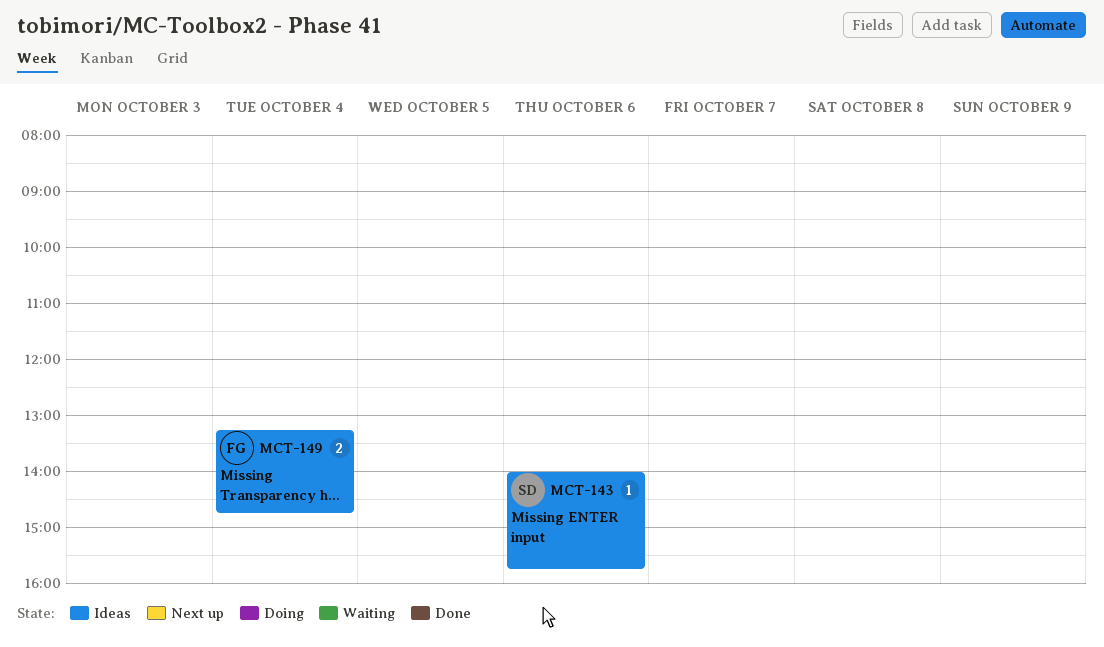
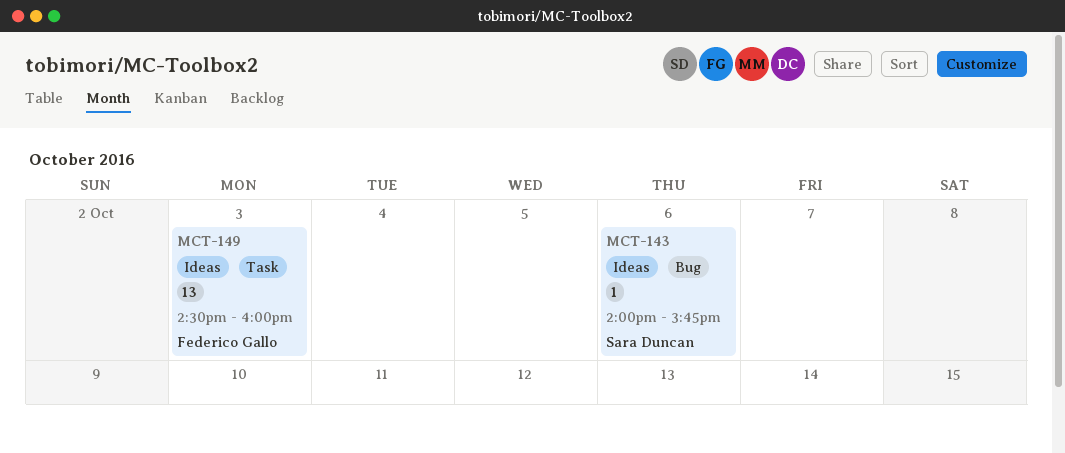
MCT-149, estimate: 2 -> 13
MCT-149, day: Oct 4 -> Oct 3
MCT-149, begins: 13:15 -> 14:30
MCT-149, ends: 14:45 -> 16:00

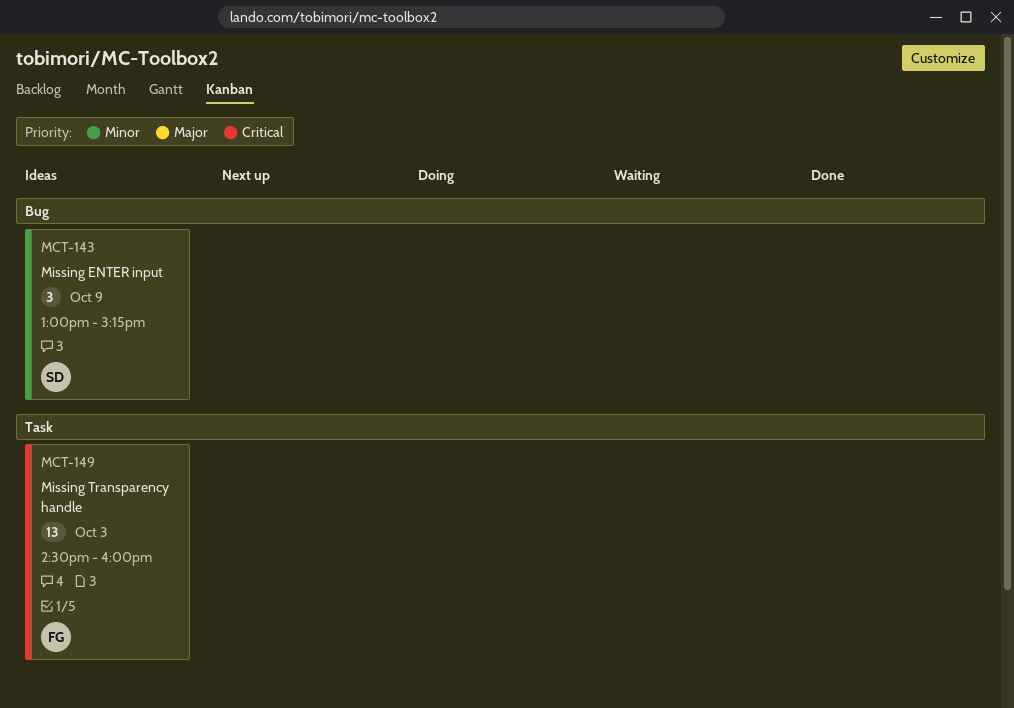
MCT-143, estimate: 1 -> 3
MCT-143, day: Oct 6 -> Oct 9
MCT-143, begins: 14:00 -> 13:00
MCT-143, ends: 15:45 -> 15:15

